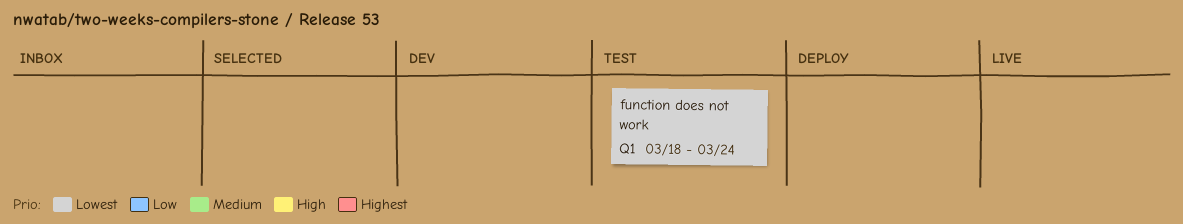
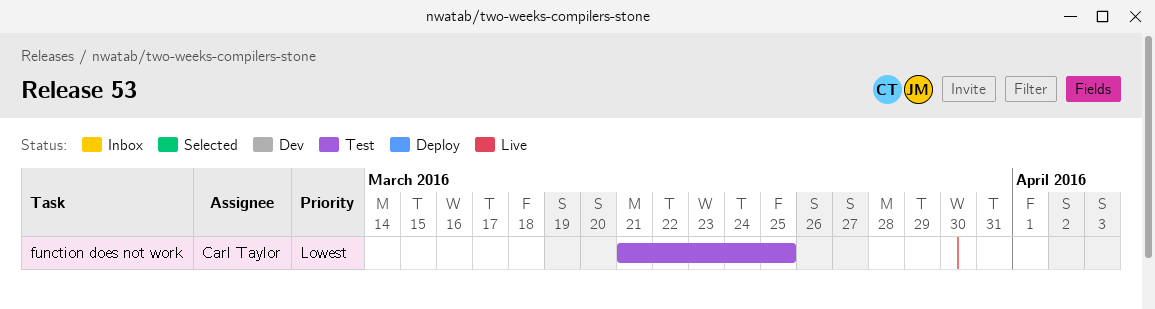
function does not work, start: Mar 18 -> Mar 21
function does not work, due: Mar 24 -> Mar 25

